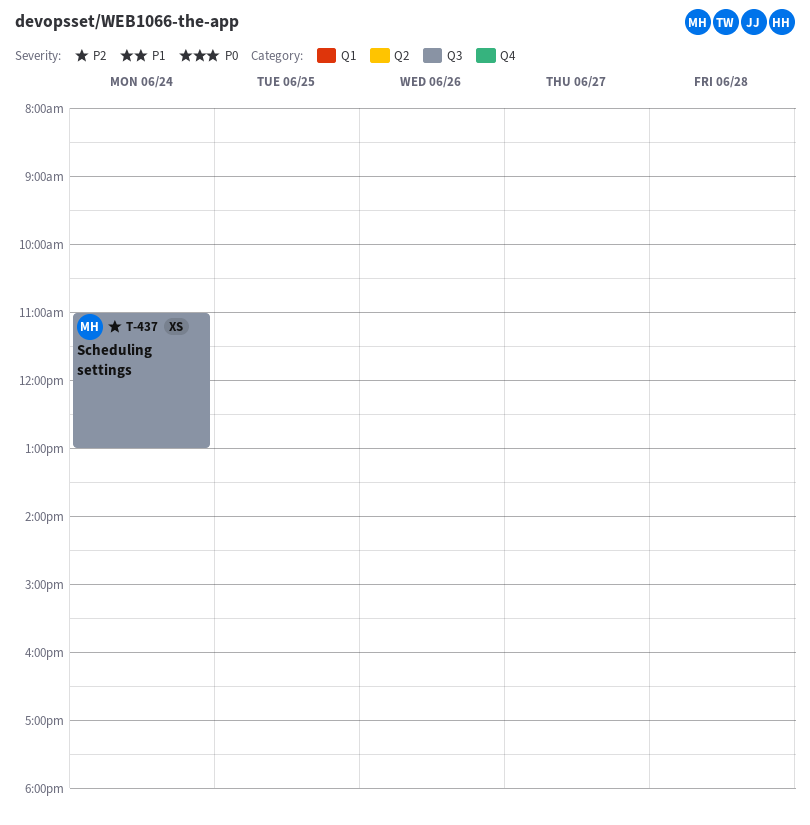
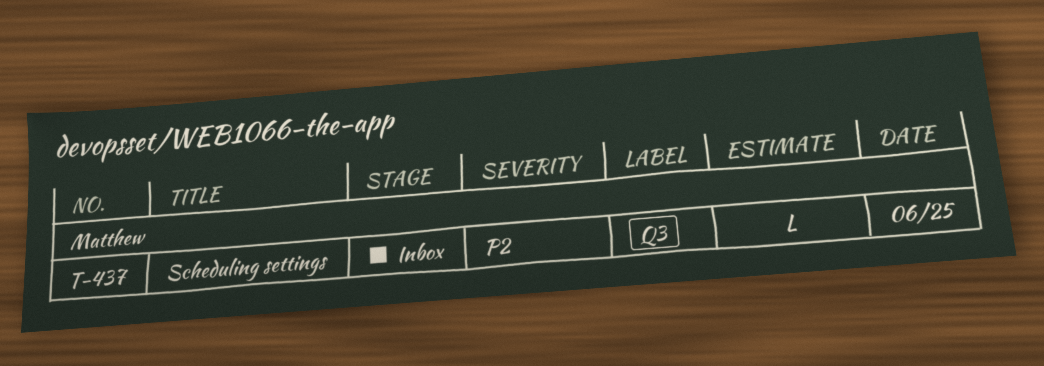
T-437, estimate: XS -> L
T-437, day: Jun 24 -> Jun 25

